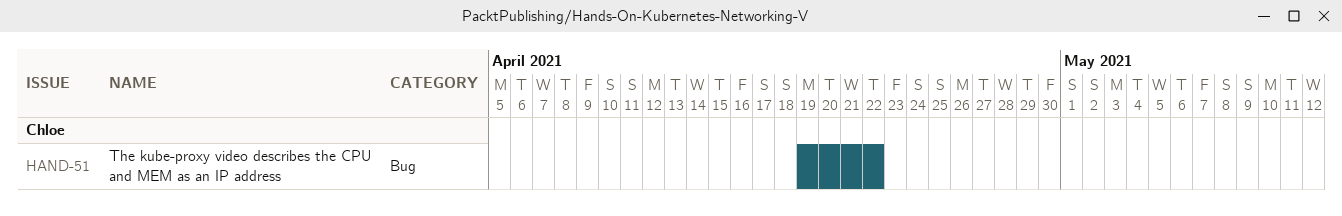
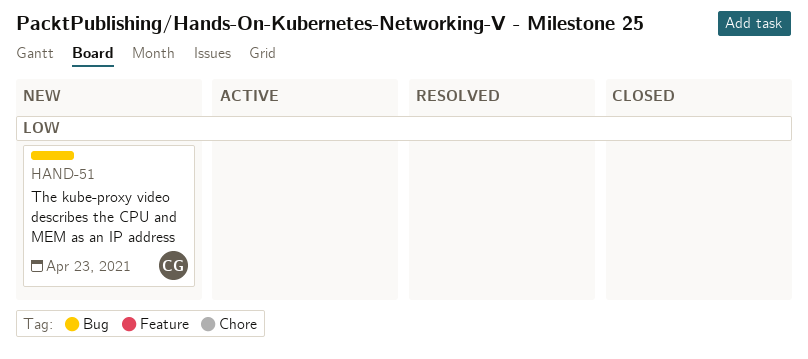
HAND-51, due: Apr 22 -> Apr 23

